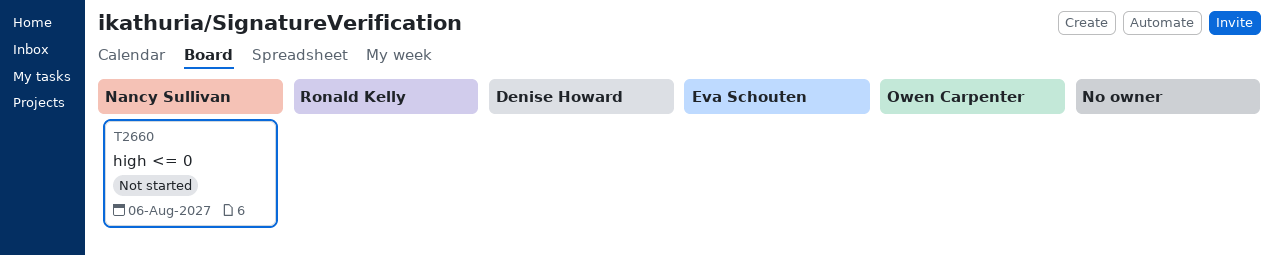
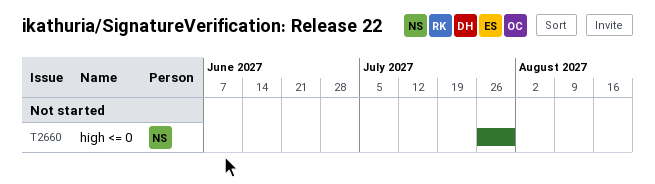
T2660, due: Aug 6 -> Jul 30

